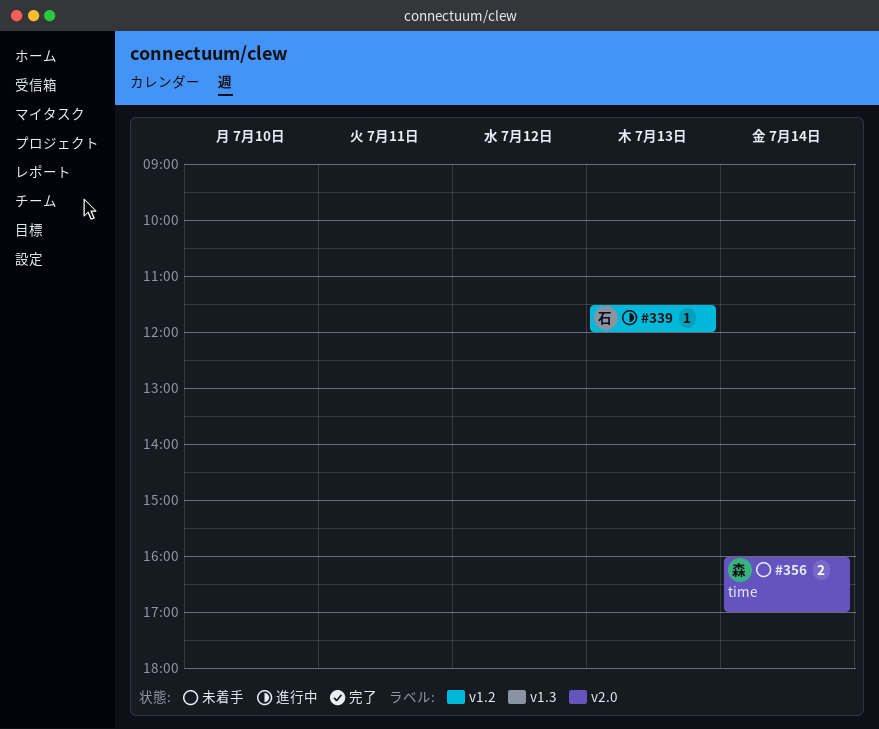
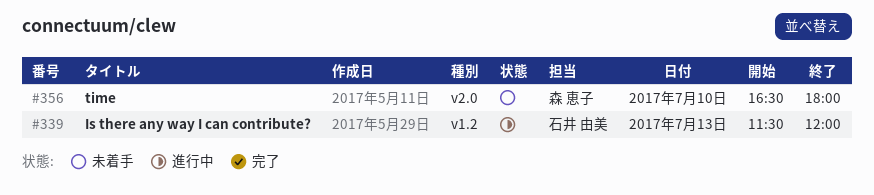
#356, day: Jul 14 -> Jul 10
#356, begins: 16:00 -> 16:30
#356, ends: 17:00 -> 18:00

